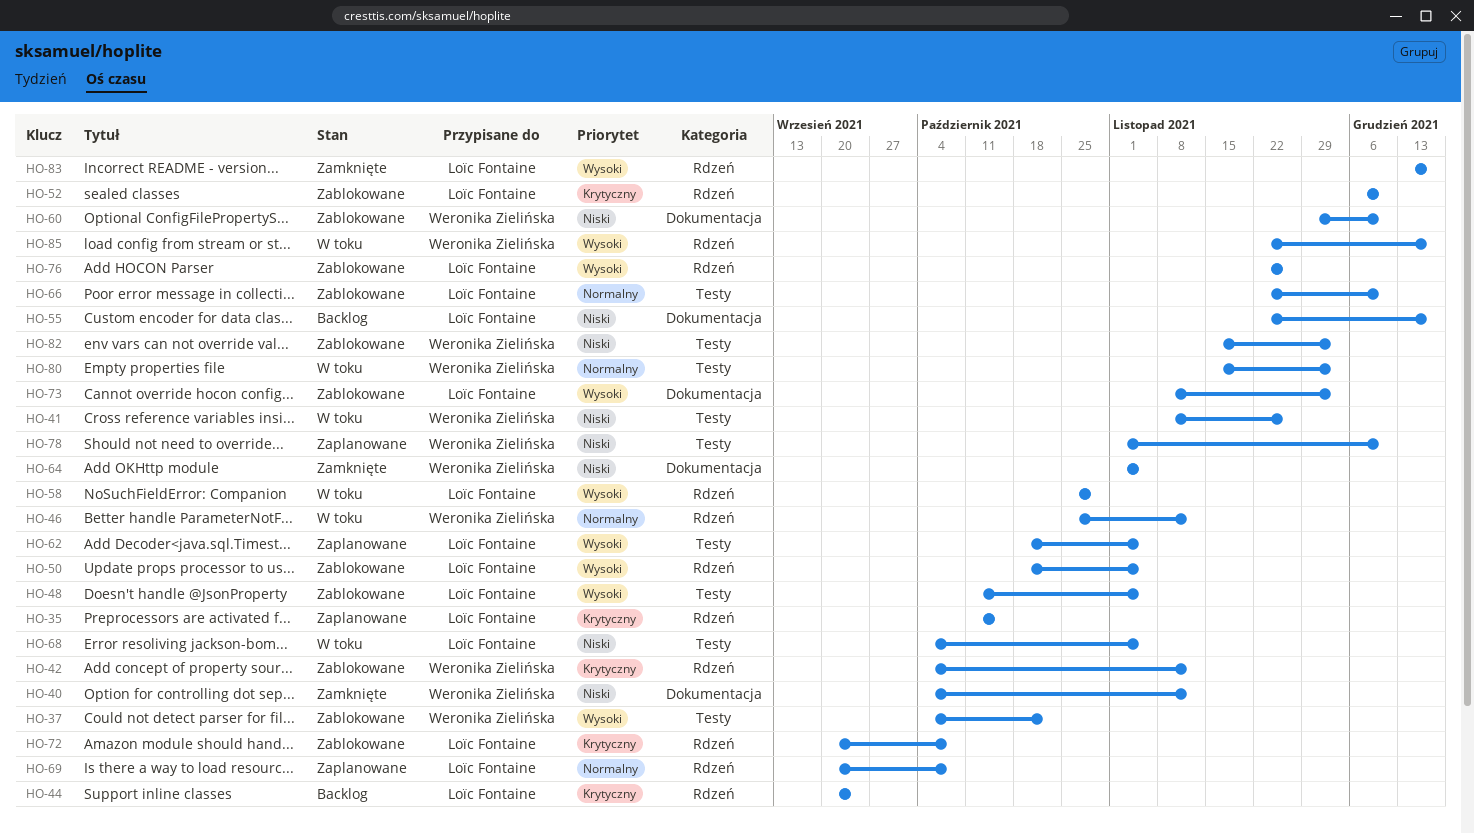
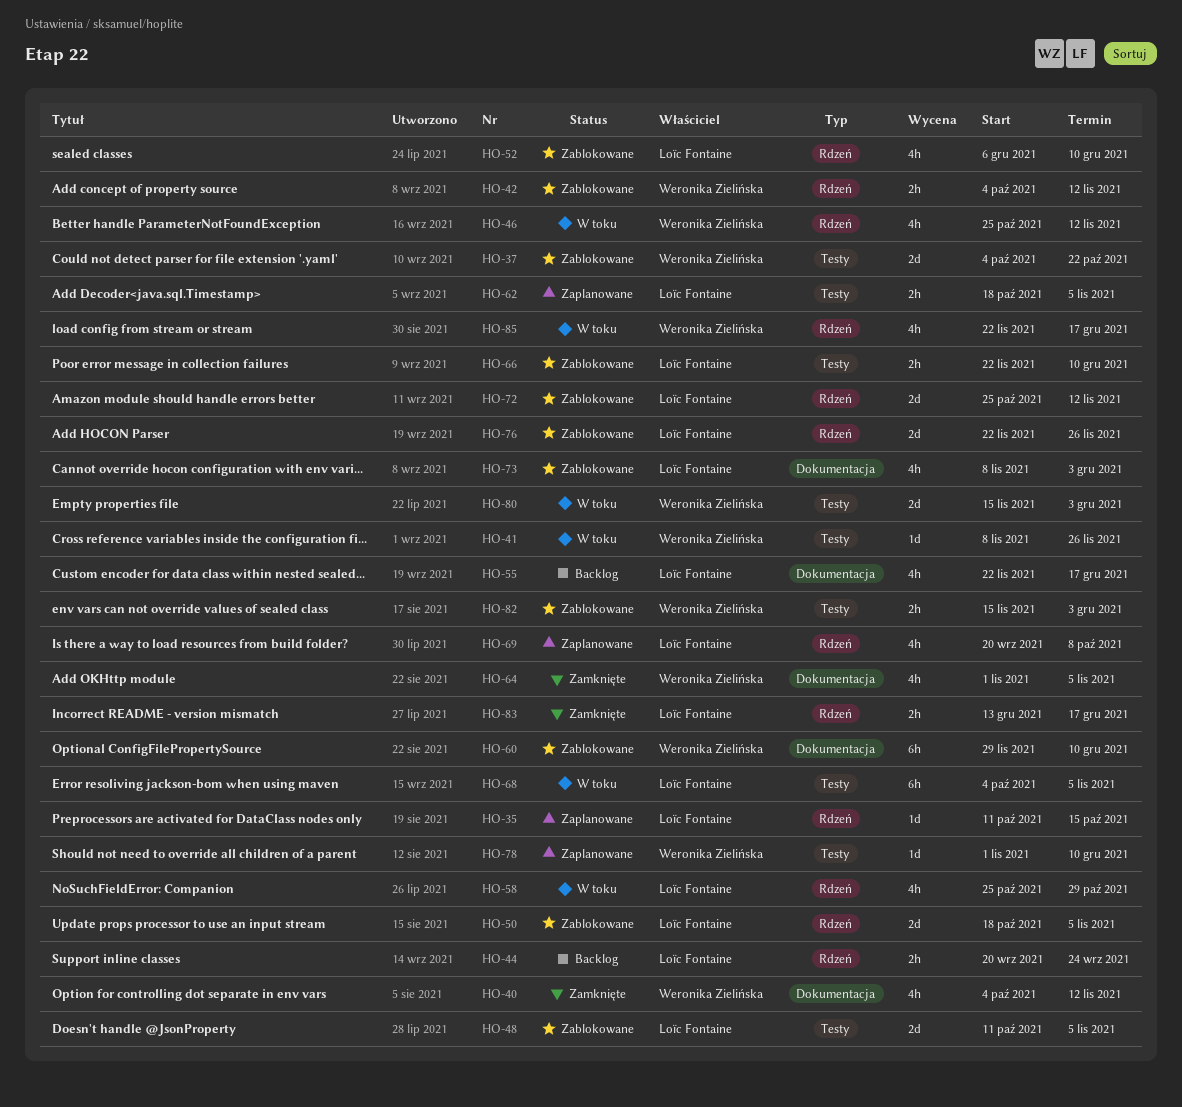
HO-72, start: Sep 20 -> Oct 25
HO-72, due: Oct 8 -> Nov 12

